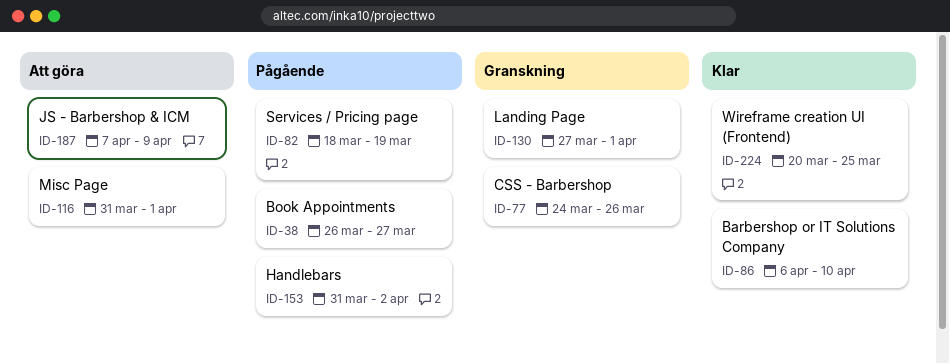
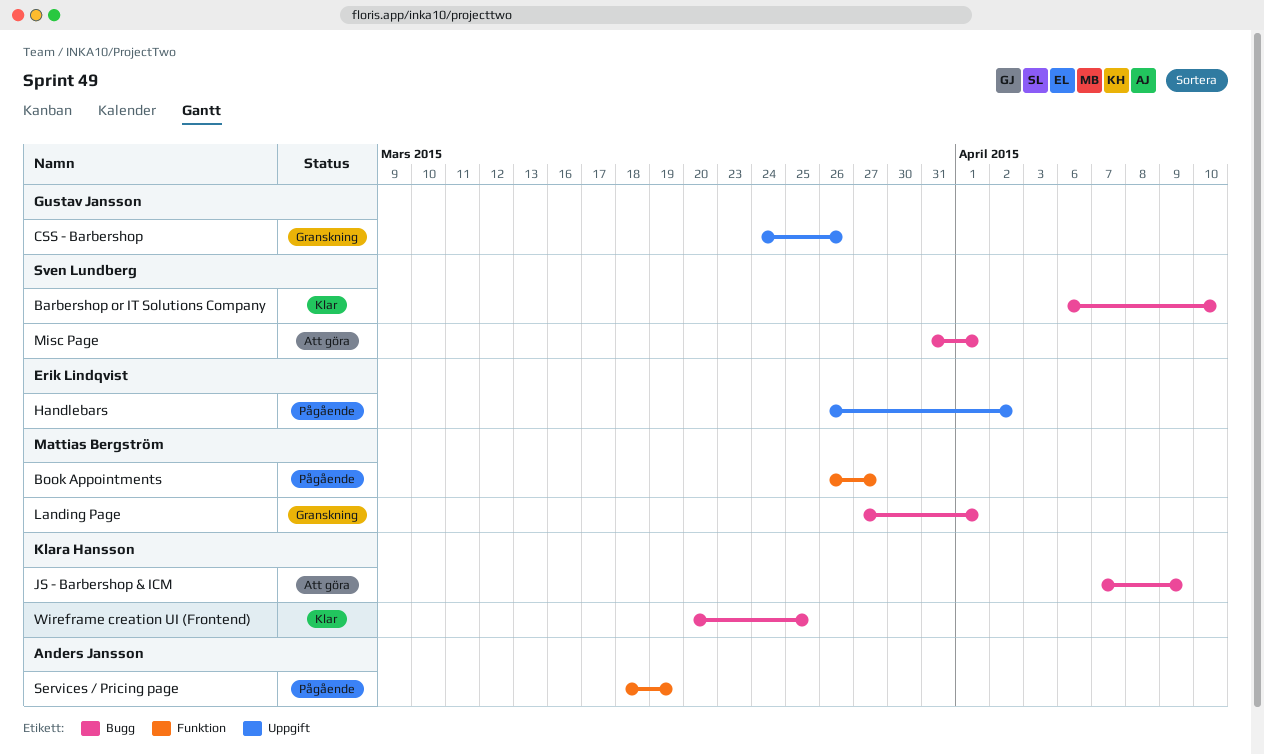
Handlebars, start: Mar 31 -> Mar 26

